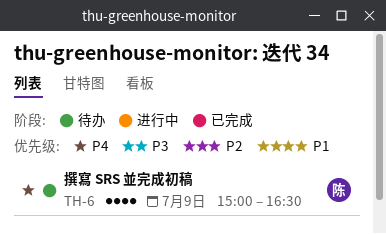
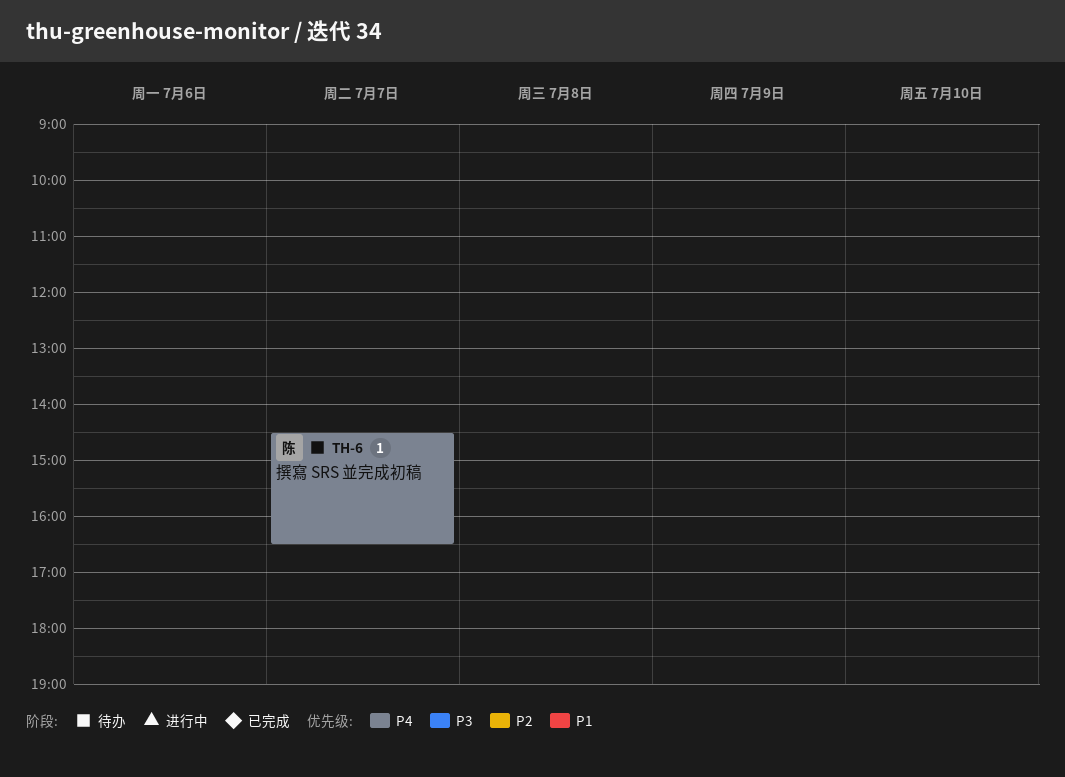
TH-6, estimate: 4 -> 1
TH-6, day: Jul 9 -> Jul 7
TH-6, begins: 15:00 -> 14:30

